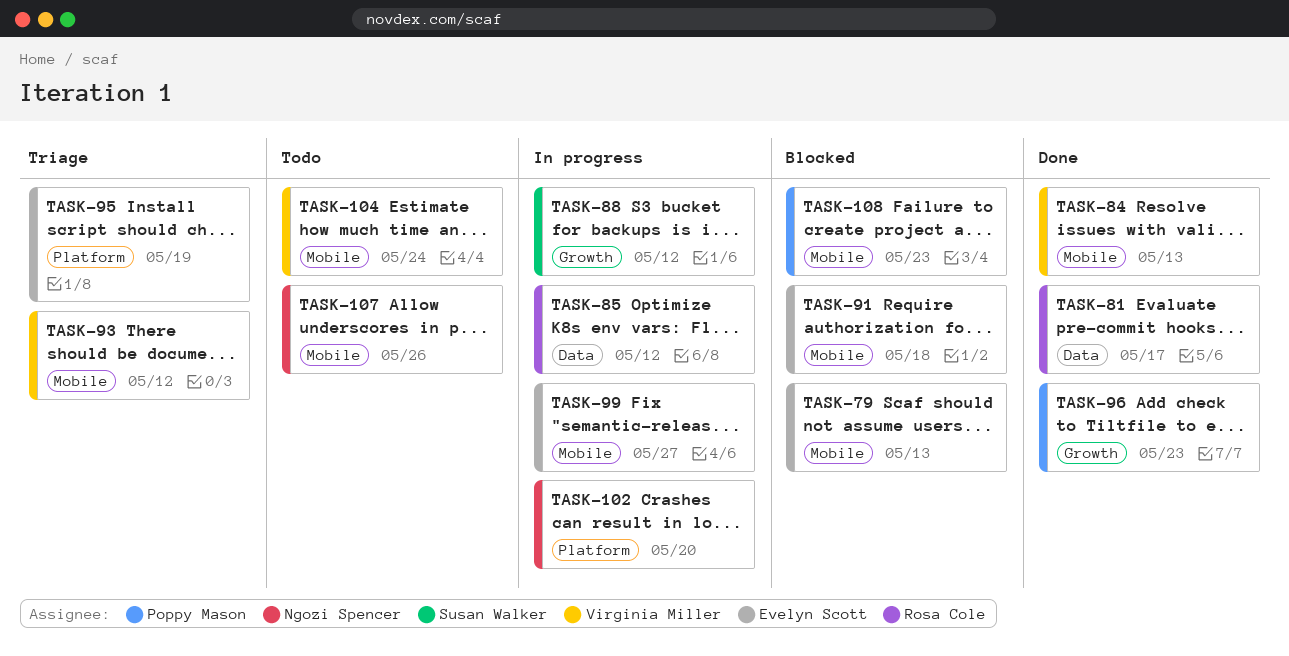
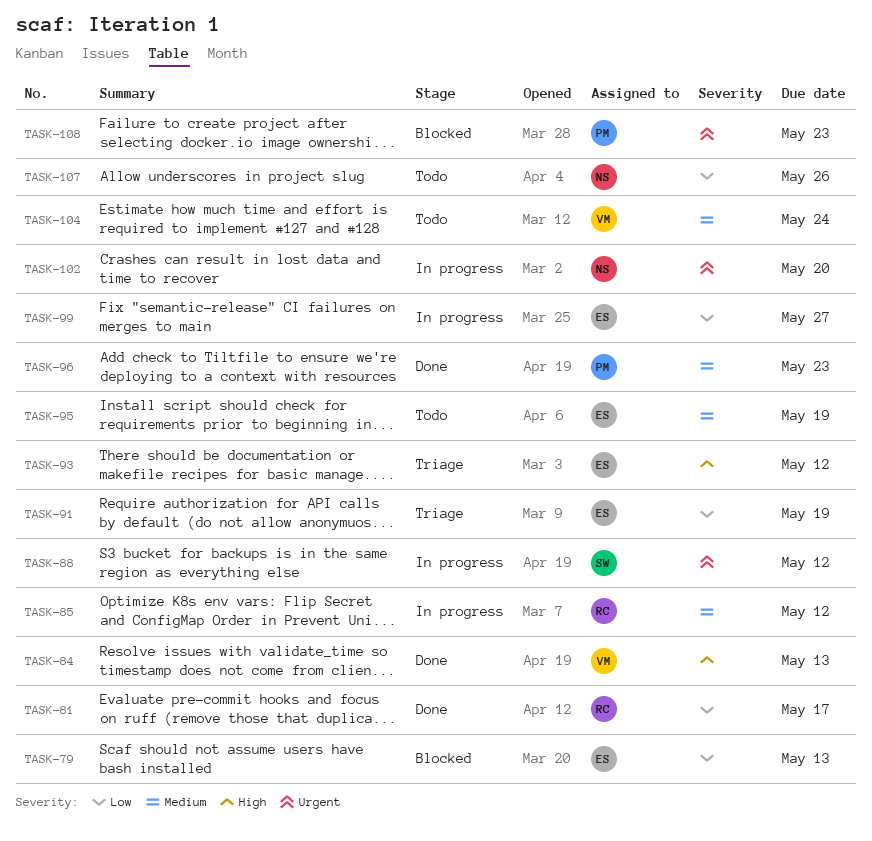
TASK-91, status: Blocked -> Triage
TASK-91, due: May 18 -> May 19
TASK-93, owner: Virginia Miller -> Evelyn Scott
TASK-95, status: Triage -> Todo

